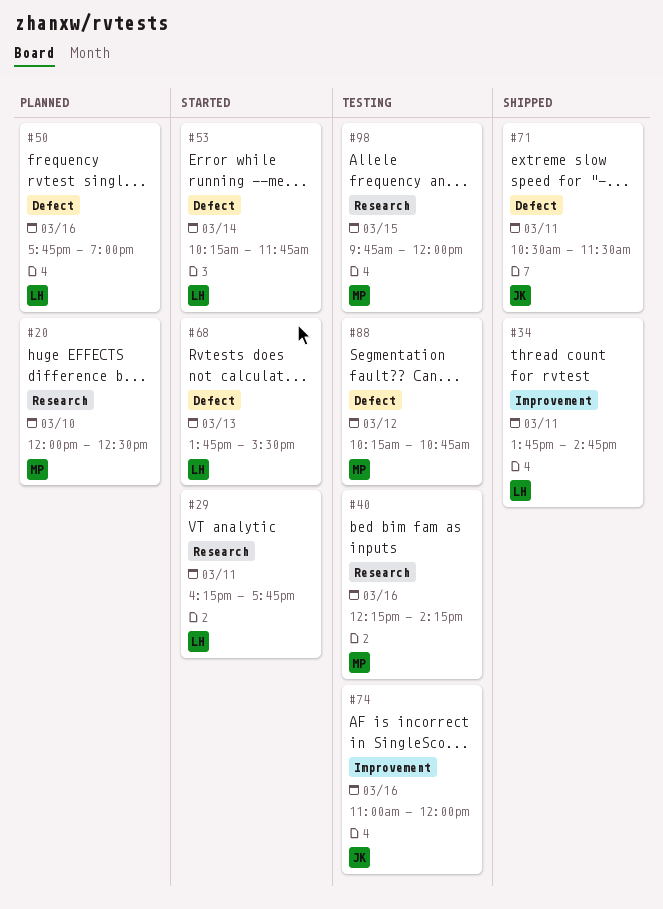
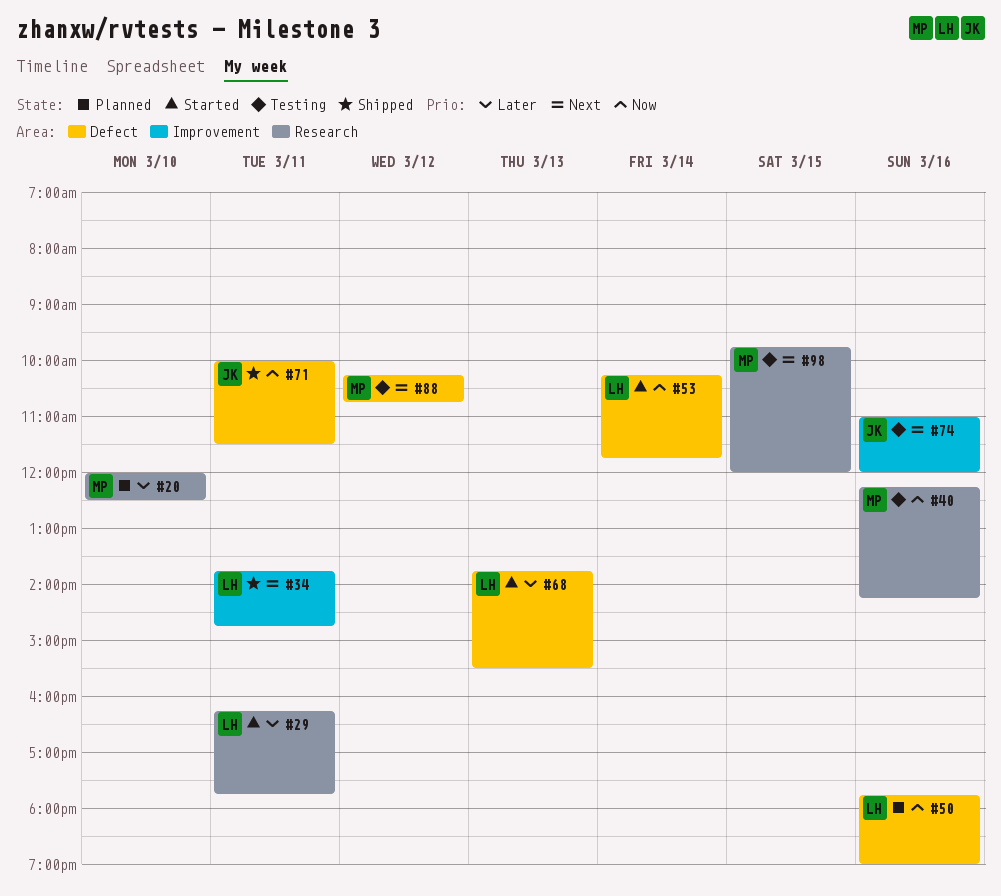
#71, begins: 10:30 -> 10:00

